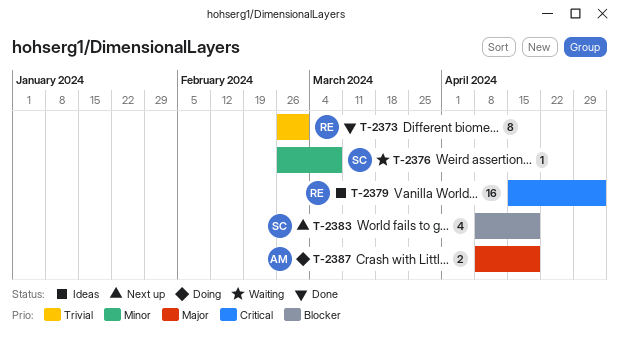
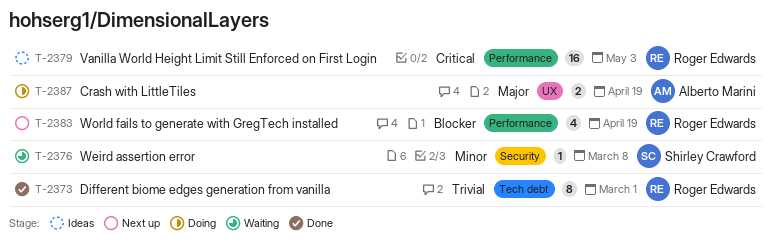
T-2383, owner: Shirley Crawford -> Roger Edwards

